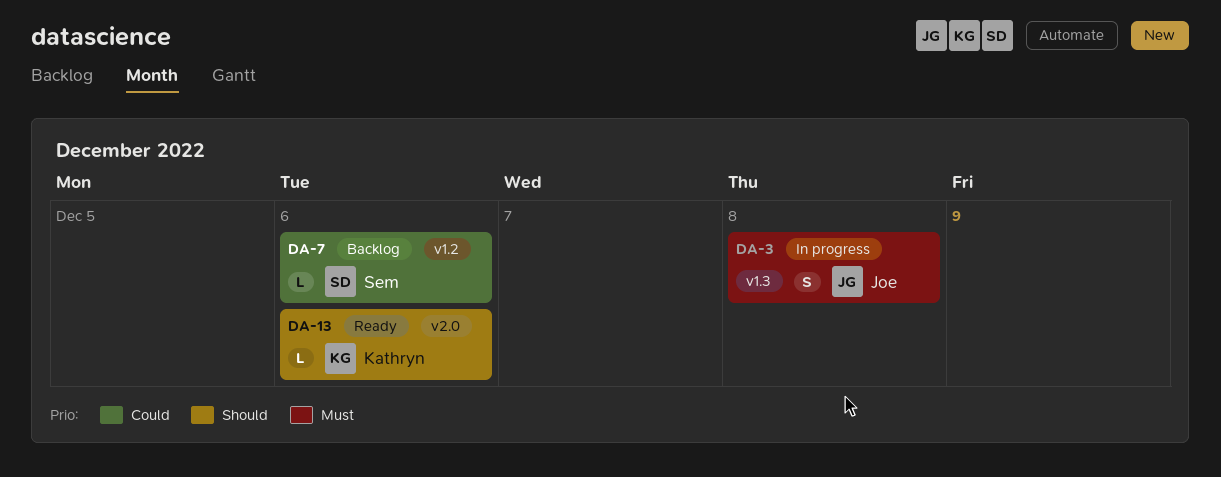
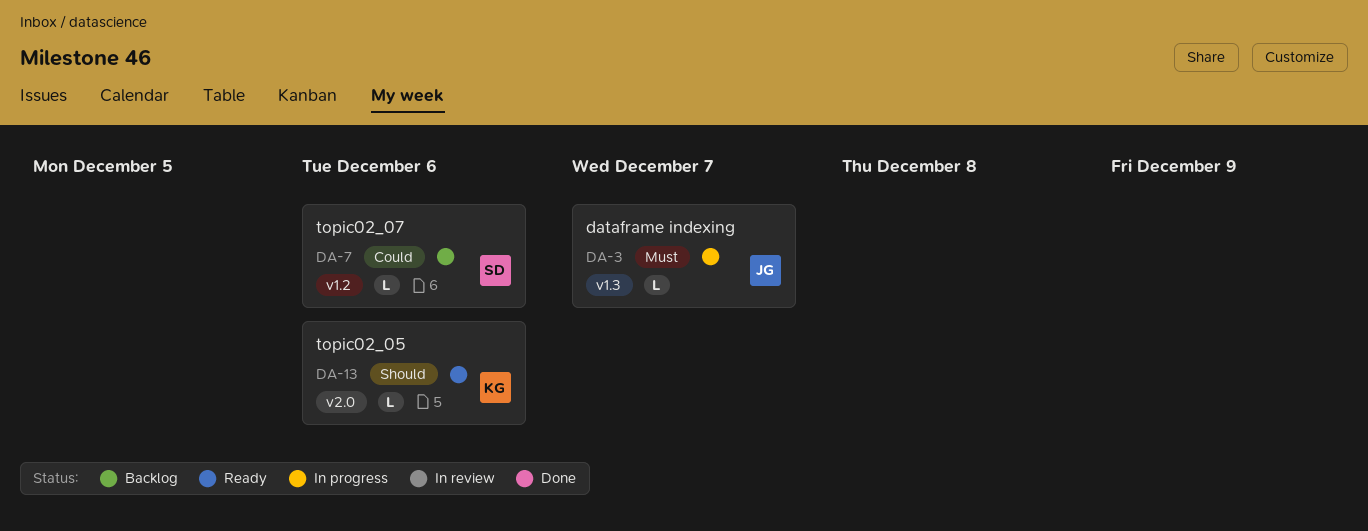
DA-3, estimate: S -> L
DA-3, due: Dec 8 -> Dec 7

